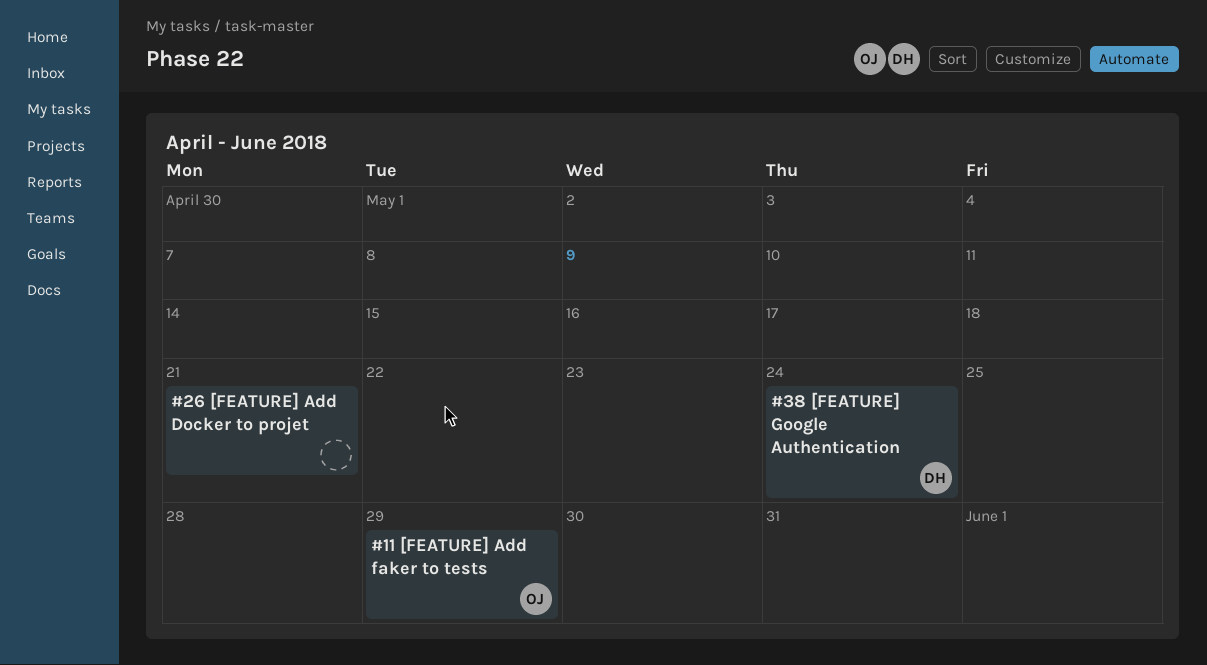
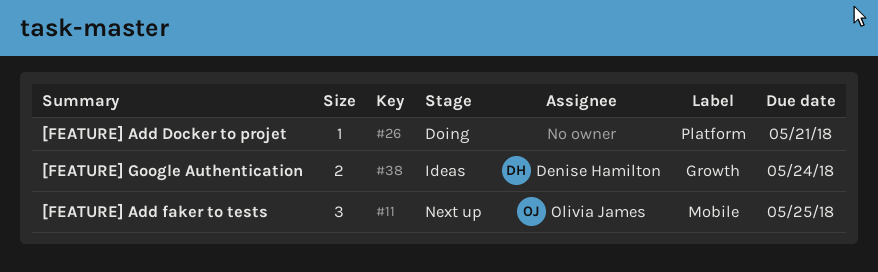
#11, due: May 29 -> May 25

